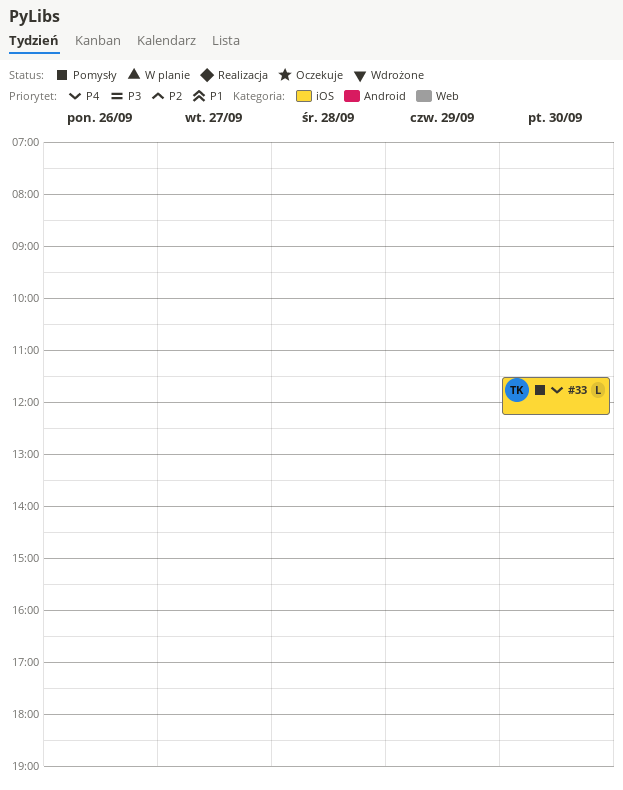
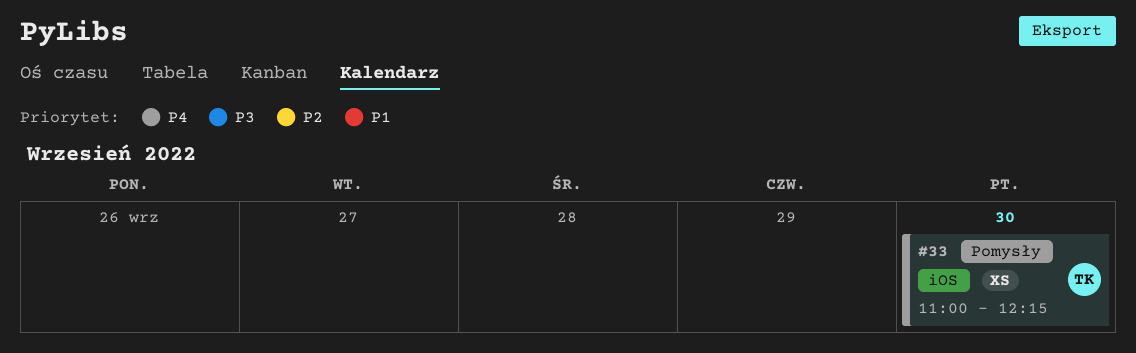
#33, estimate: L -> XS
#33, begins: 11:30 -> 11:00

